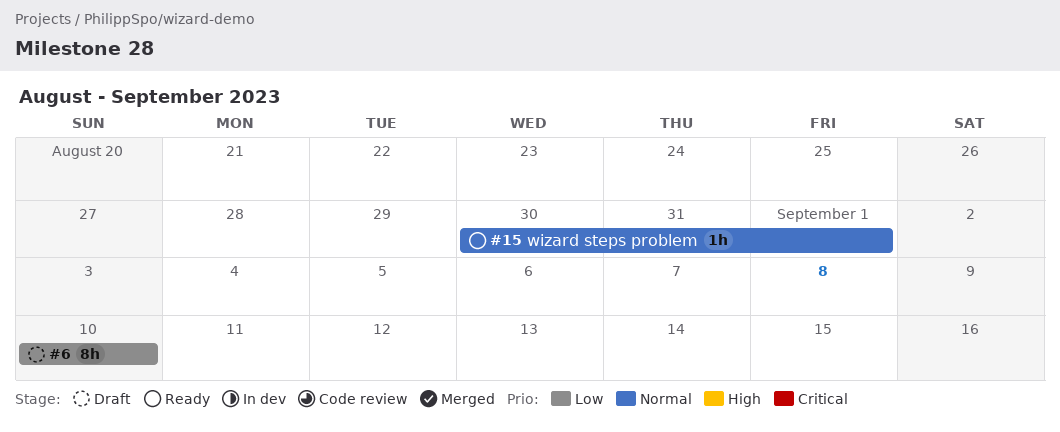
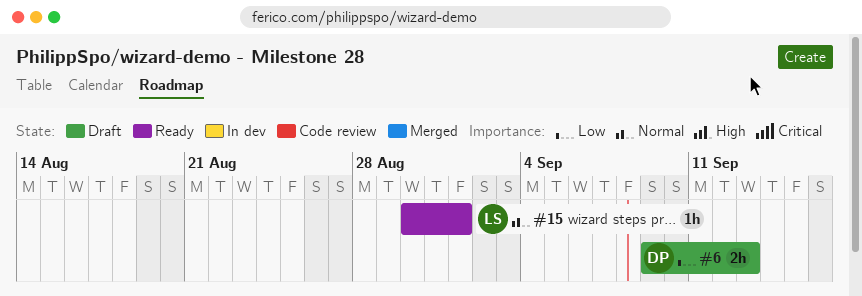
#6, estimate: 8h -> 2h
#6, start: Sep 10 -> Sep 9
#6, due: Sep 10 -> Sep 13

